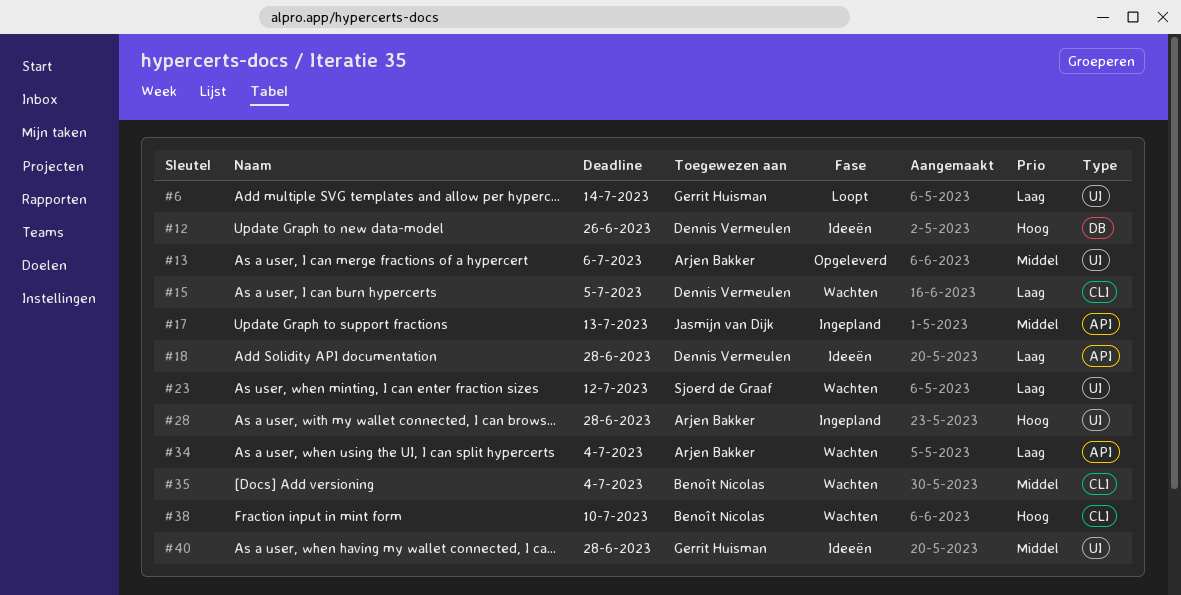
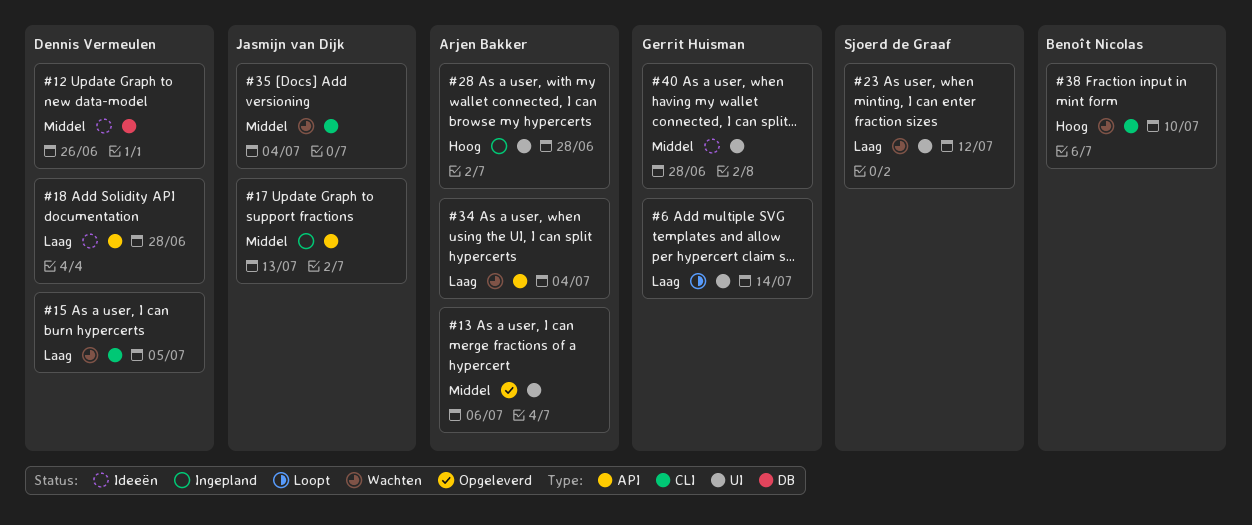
#12, priority: Hoog -> Middel
#35, owner: Benoît Nicolas -> Jasmijn van Dijk

